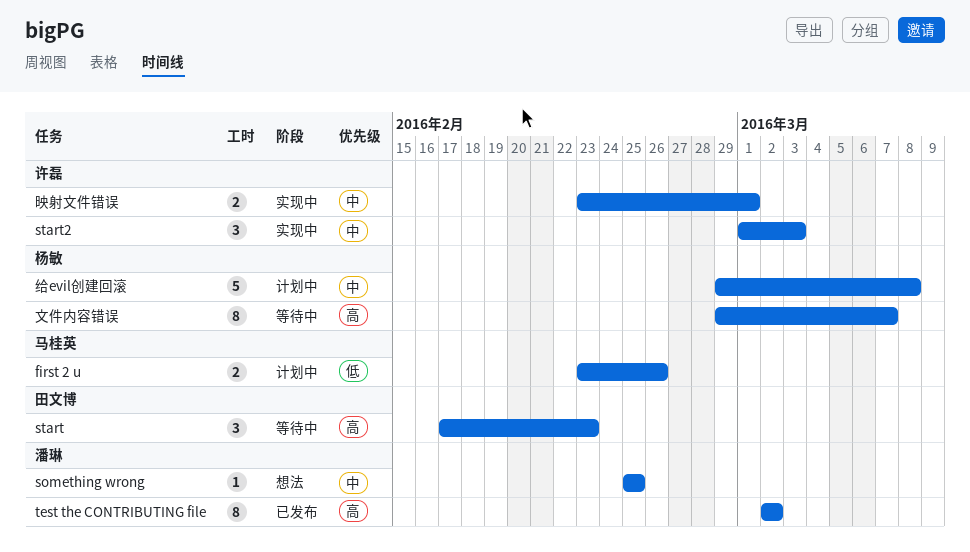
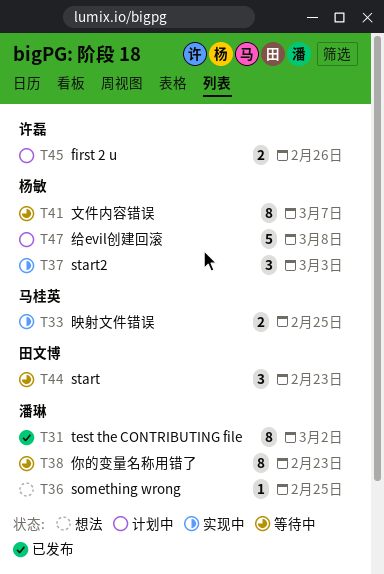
first 2 u, owner: 马桂英 -> 许磊
start2, owner: 许磊 -> 杨敏
你的变量名称用错了: none -> present
映射文件错误, owner: 许磊 -> 马桂英
映射文件错误, due: Mar 1 -> Feb 25

